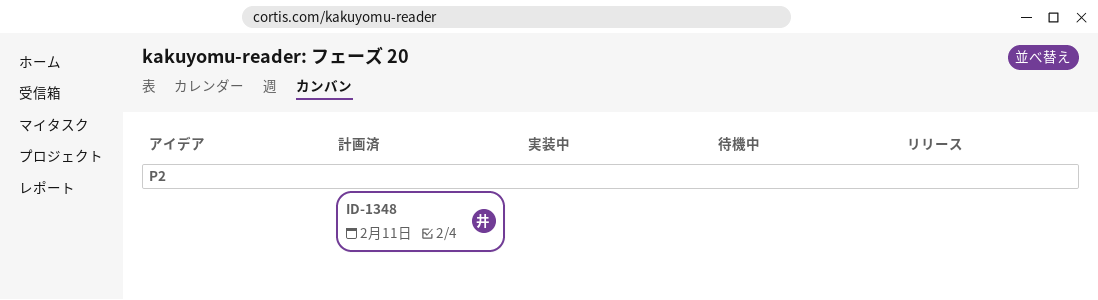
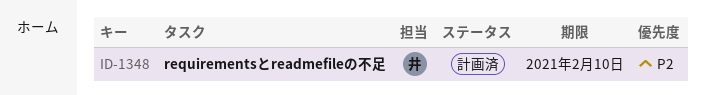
ID-1348, due: Feb 11 -> Feb 10

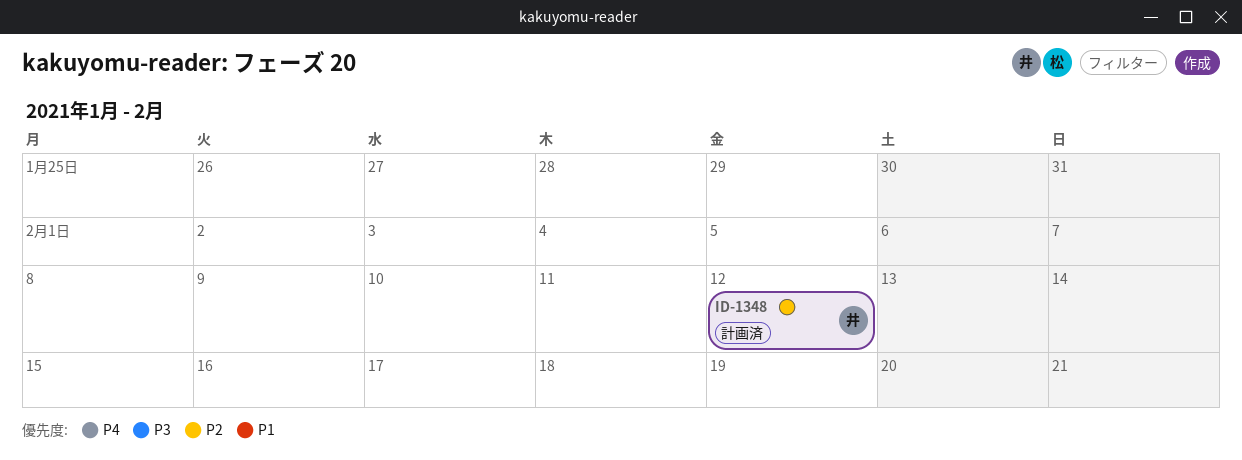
ID-1348, due: Feb 10 -> Feb 12

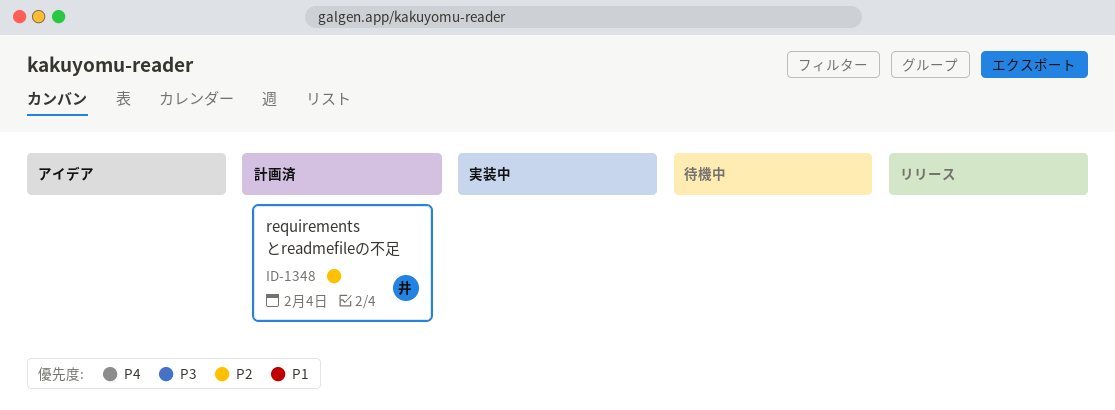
ID-1348, due: Feb 12 -> Feb 4

